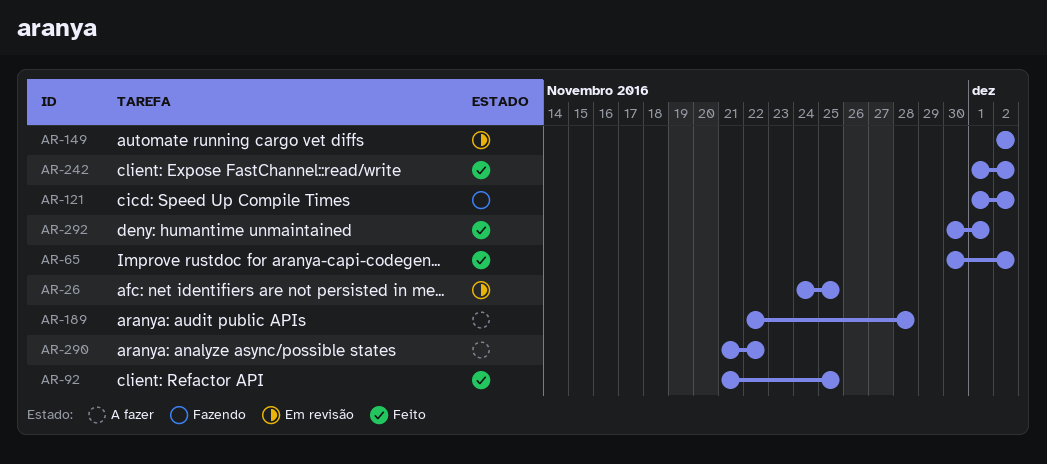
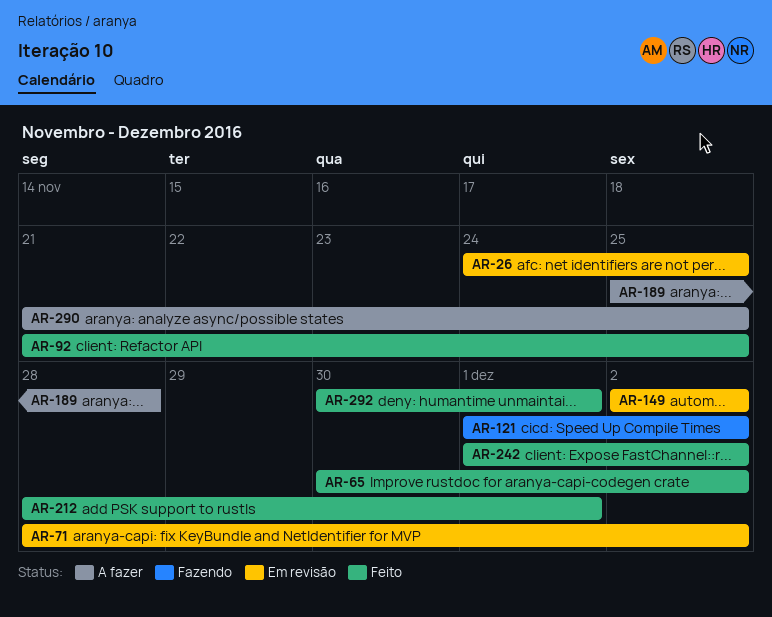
AR-71: none -> present
AR-189, start: Nov 22 -> Nov 25
AR-212: none -> present
AR-290, due: Nov 22 -> Nov 25

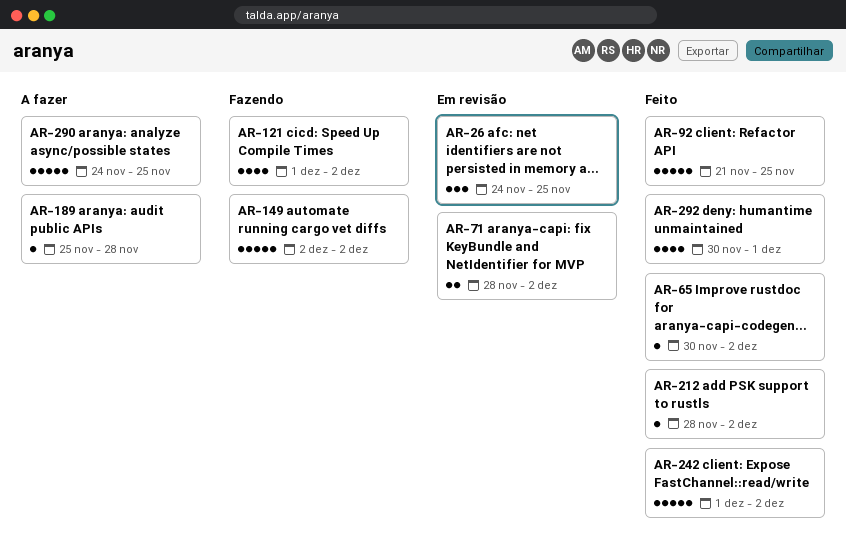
AR-149, status: Em revisão -> Fazendo
AR-212, due: Dec 1 -> Dec 2
AR-290, start: Nov 21 -> Nov 24

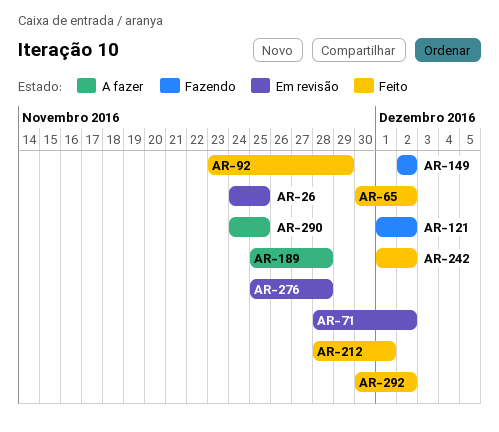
AR-92, start: Nov 21 -> Nov 23
AR-92, due: Nov 25 -> Nov 29
AR-212, due: Dec 2 -> Dec 1
AR-276: none -> present
AR-292, due: Dec 1 -> Dec 2

